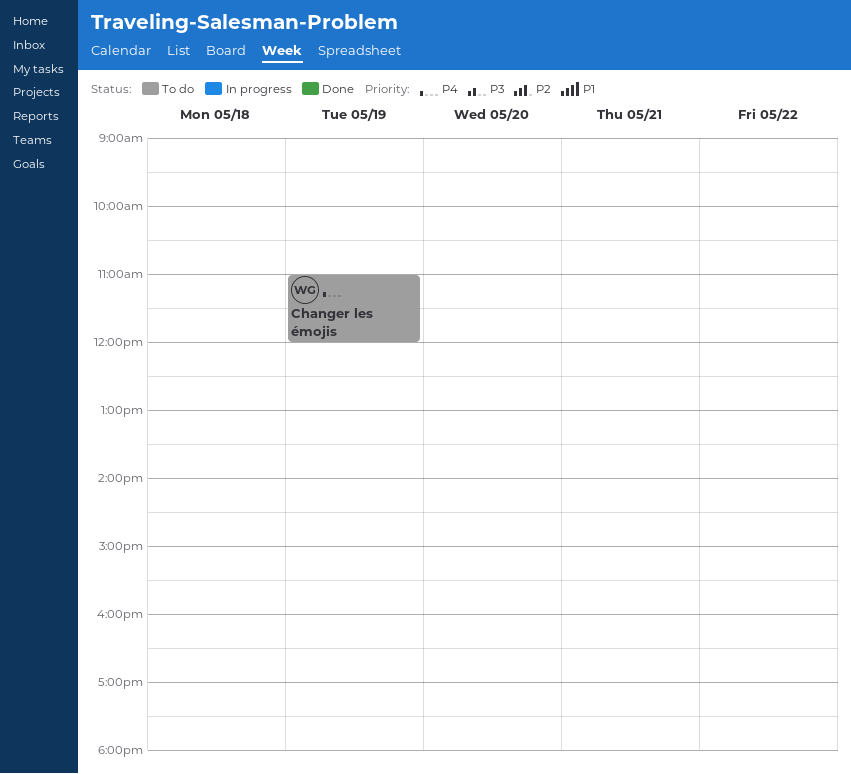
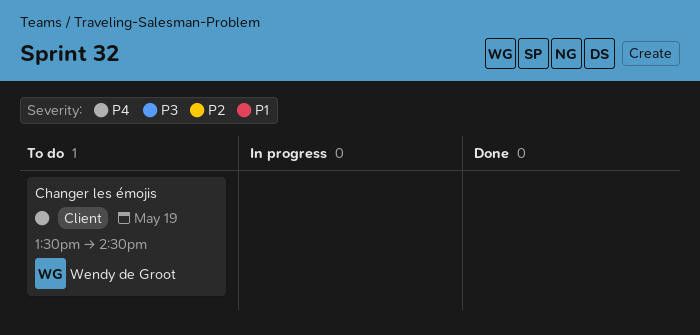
Changer les émojis, begins: 11:00 -> 13:30
Changer les émojis, ends: 12:00 -> 14:30

